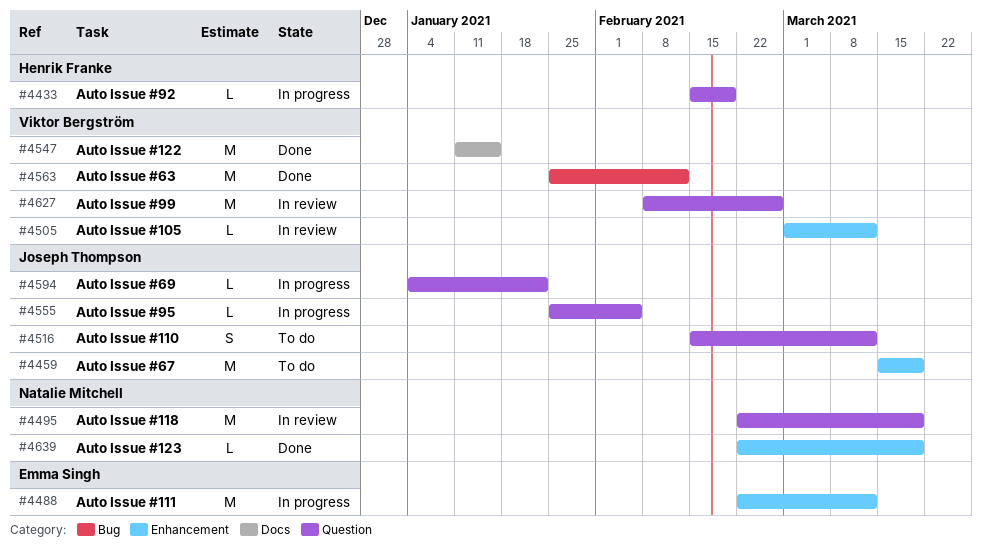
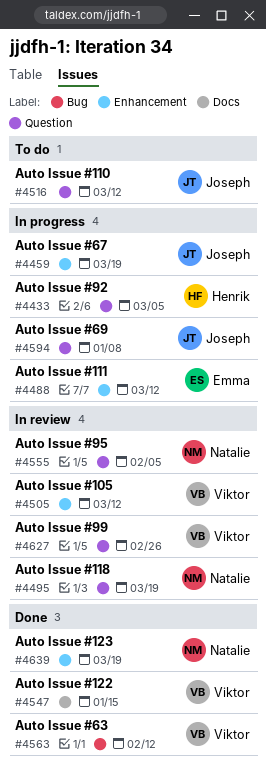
#4433, due: Feb 19 -> Mar 5
#4459, status: To do -> In progress
#4555, status: In progress -> In review
#4555, owner: Joseph Thompson -> Natalie Mitchell
#4594, due: Jan 22 -> Jan 8

